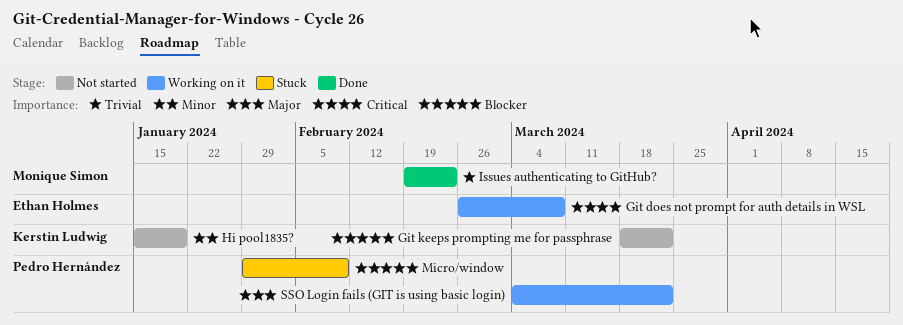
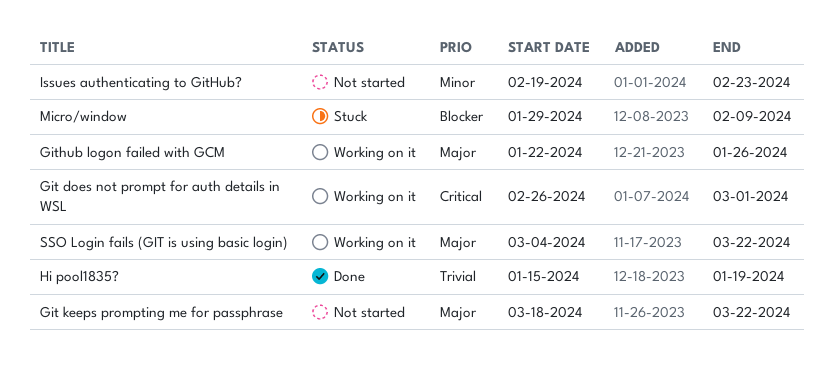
Git does not prompt for auth details in WSL, due: Mar 8 -> Mar 1
Git keeps prompting me for passphrase, priority: Blocker -> Major
Github logon failed with GCM: none -> present
Hi pool1835?, status: Not started -> Done
Hi pool1835?, priority: Minor -> Trivial
Issues authenticating to GitHub?, status: Done -> Not started
Issues authenticating to GitHub?, priority: Trivial -> Minor

